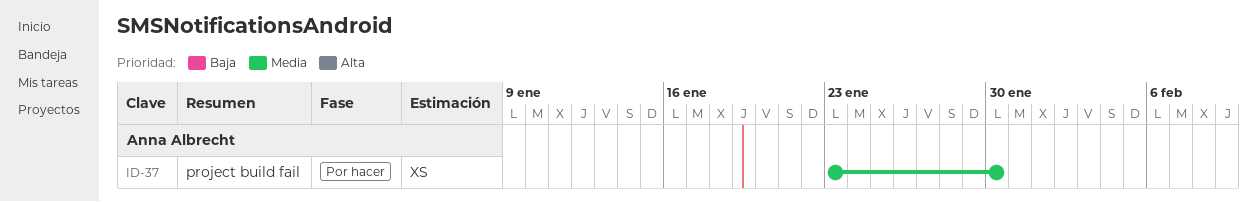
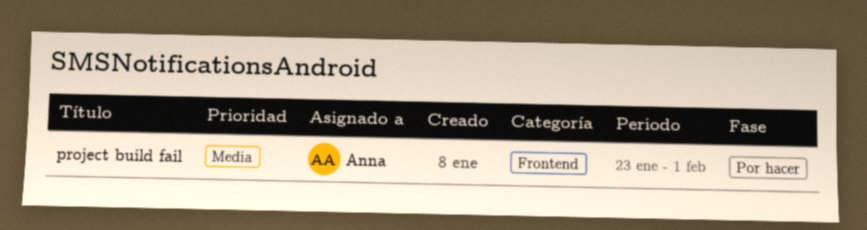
project build fail, due: Jan 30 -> Feb 1

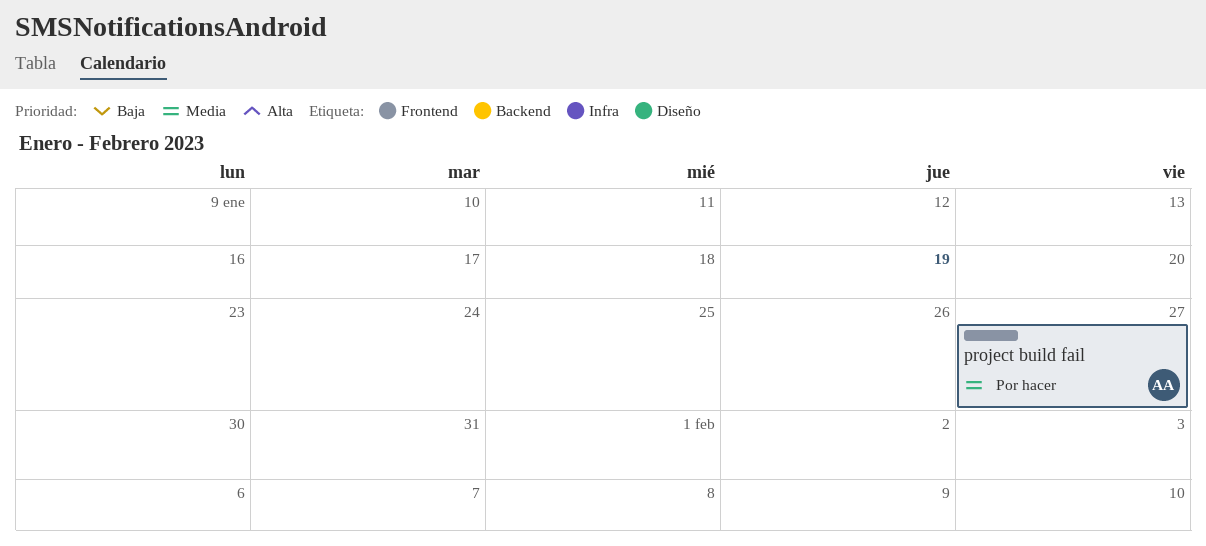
project build fail, due: Feb 1 -> Jan 27

